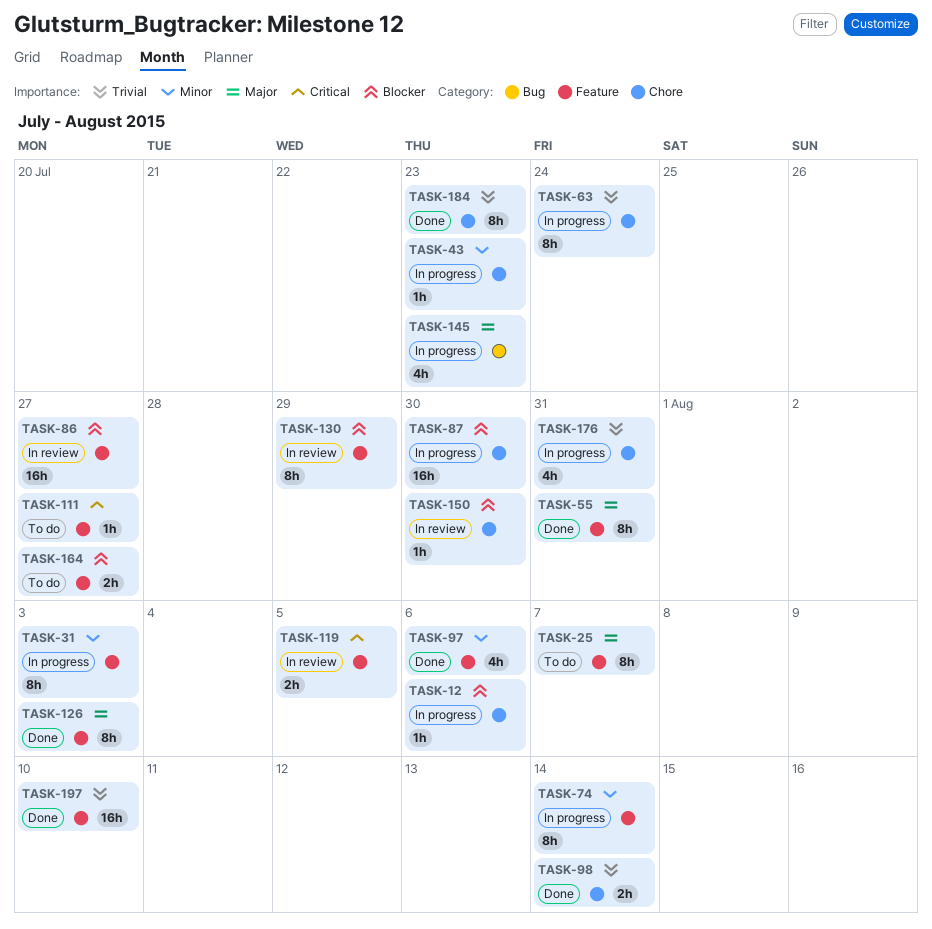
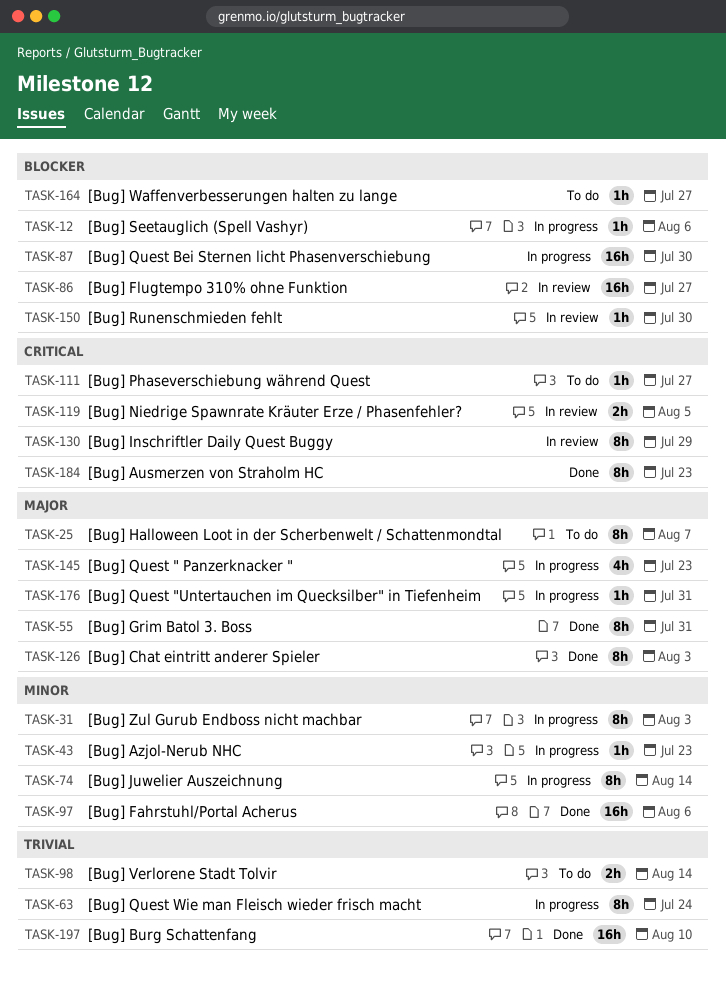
TASK-97, estimate: 4h -> 16h
TASK-98, status: Done -> To do
TASK-130, priority: Blocker -> Critical
TASK-164, estimate: 2h -> 1h
TASK-176, priority: Trivial -> Major
TASK-176, estimate: 4h -> 1h
TASK-184, priority: Trivial -> Critical

